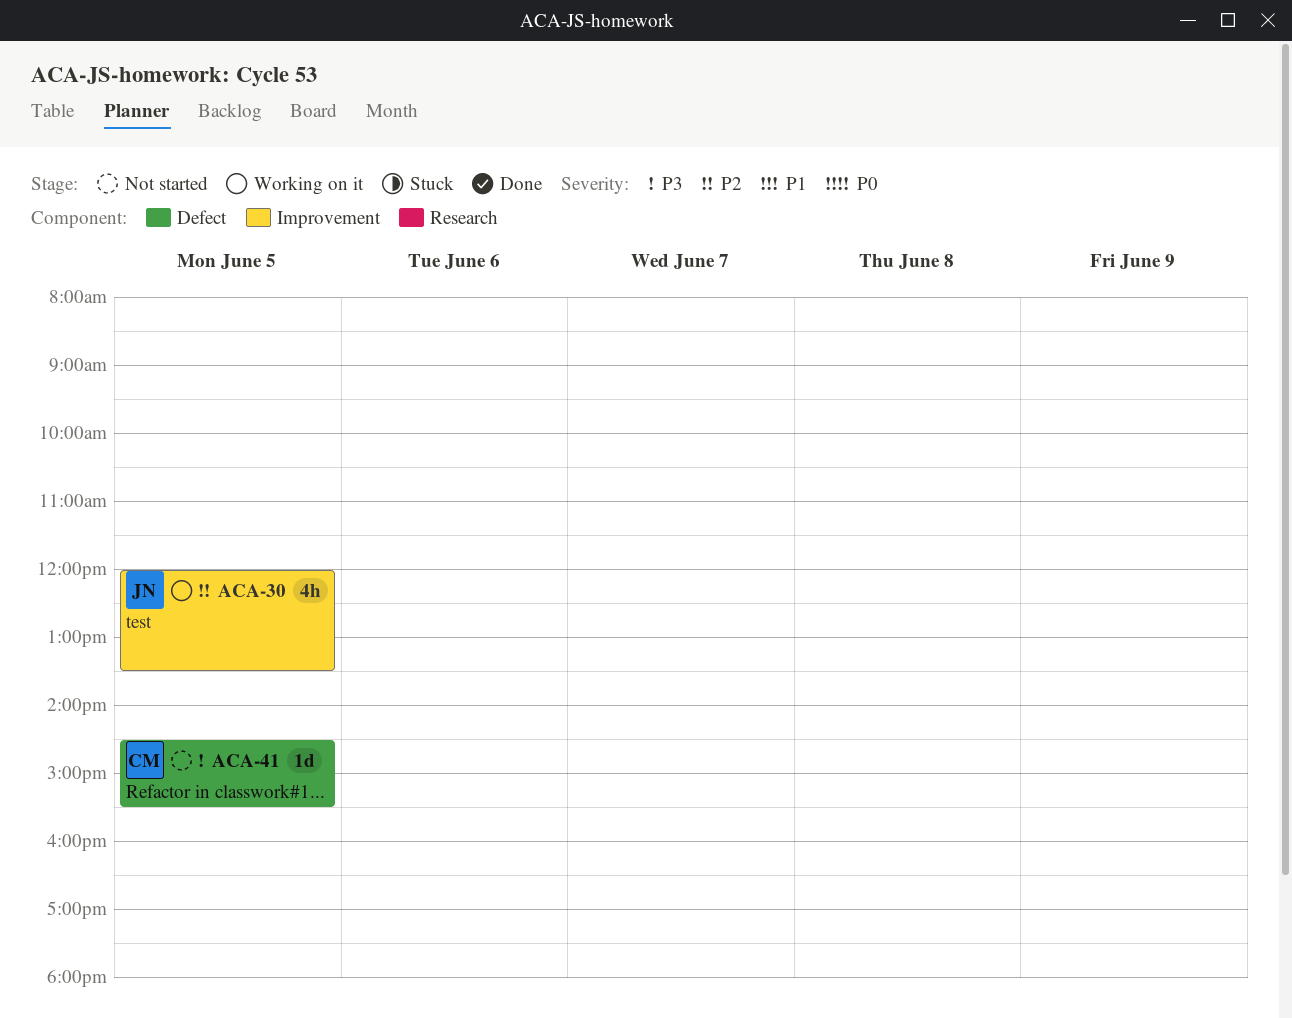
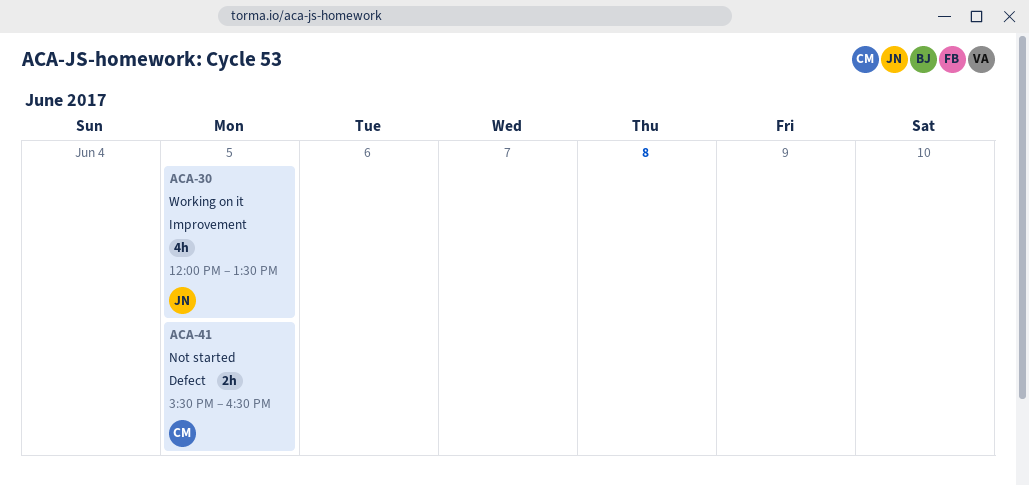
ACA-41, estimate: 1d -> 2h
ACA-41, begins: 14:30 -> 15:30
ACA-41, ends: 15:30 -> 16:30

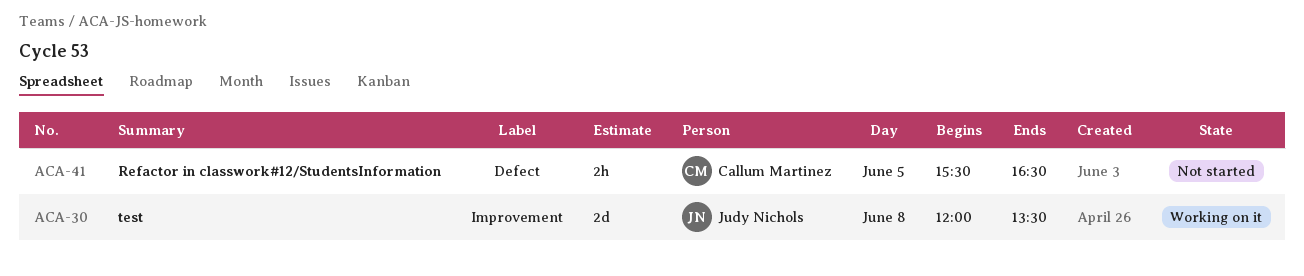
ACA-30, estimate: 4h -> 2d
ACA-30, day: Jun 5 -> Jun 8

